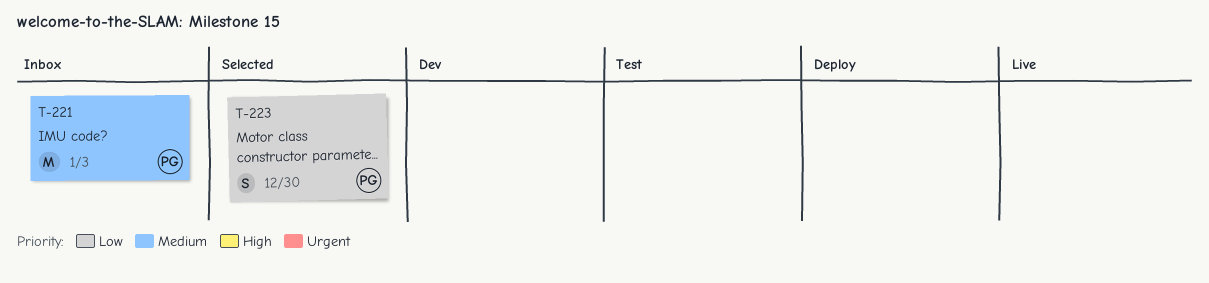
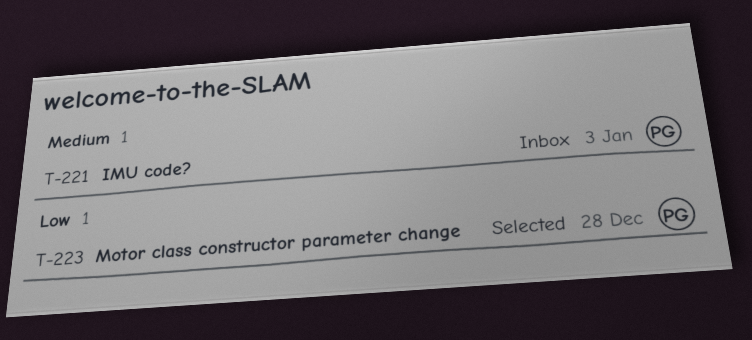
T-223, due: Dec 30 -> Dec 28

